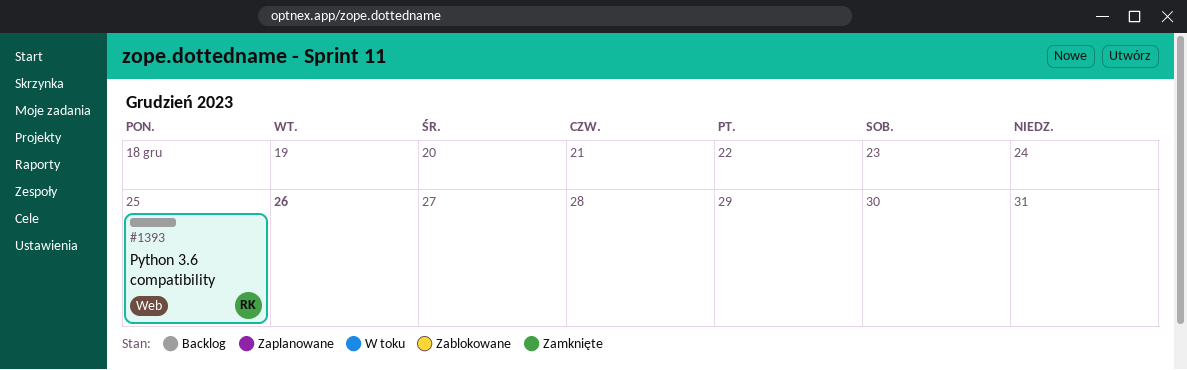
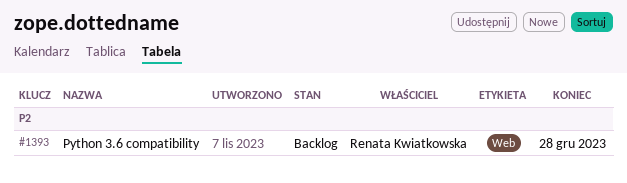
#1393, due: Dec 25 -> Dec 28

